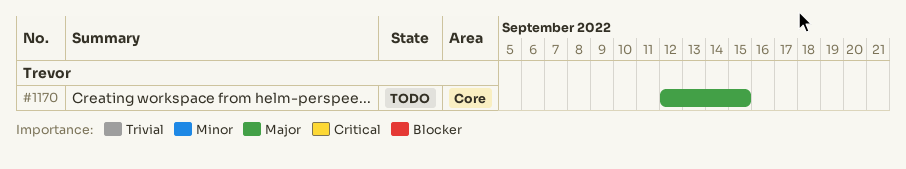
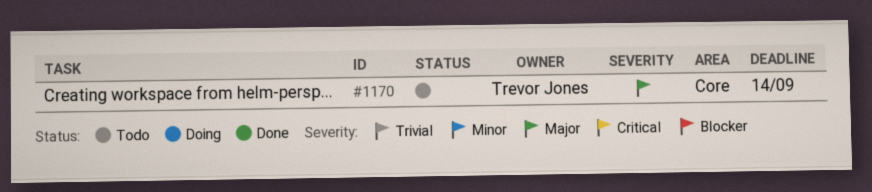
#1170, due: Sep 15 -> Sep 14

